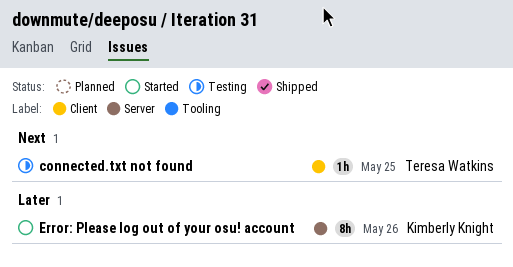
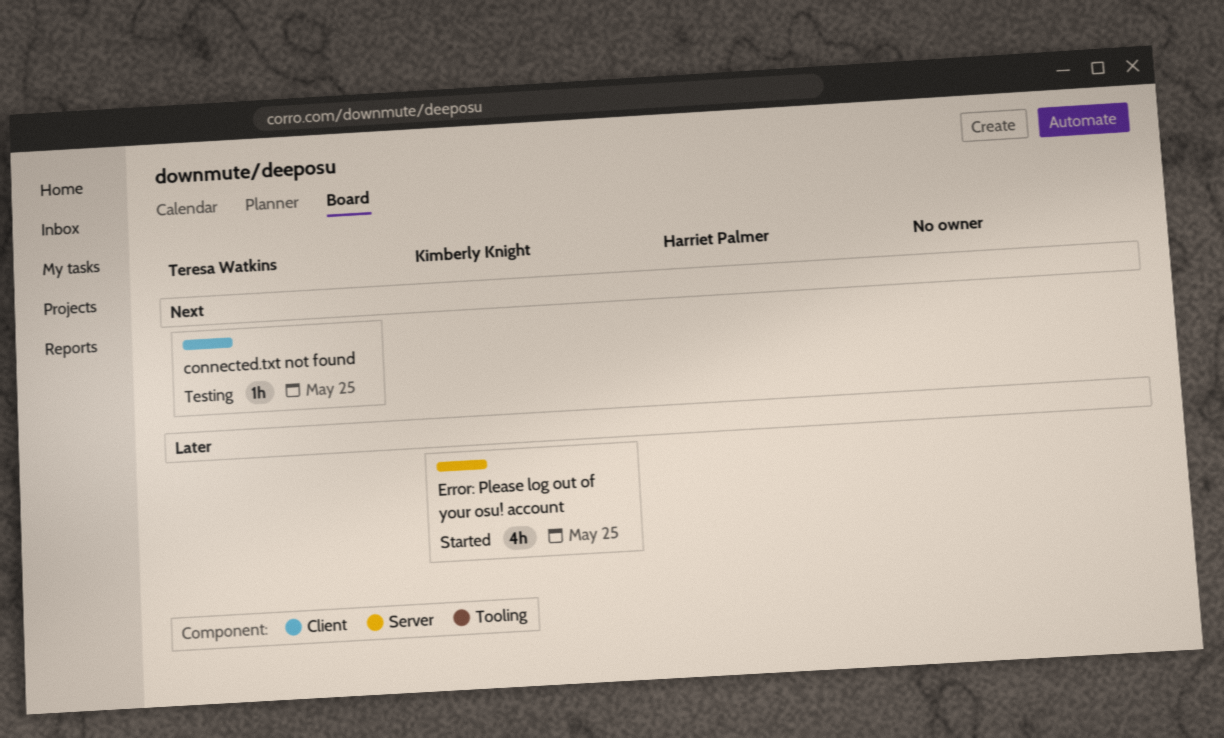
Error: Please log out of your osu! account, estimate: 8h -> 4h
Error: Please log out of your osu! account, due: May 26 -> May 25

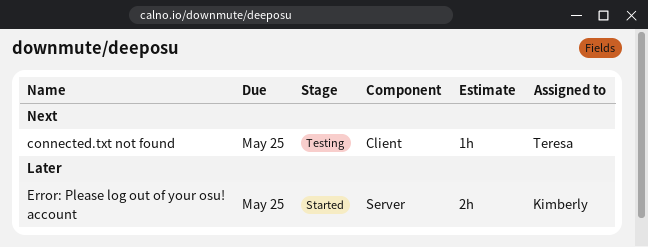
Error: Please log out of your osu! account, estimate: 4h -> 2h

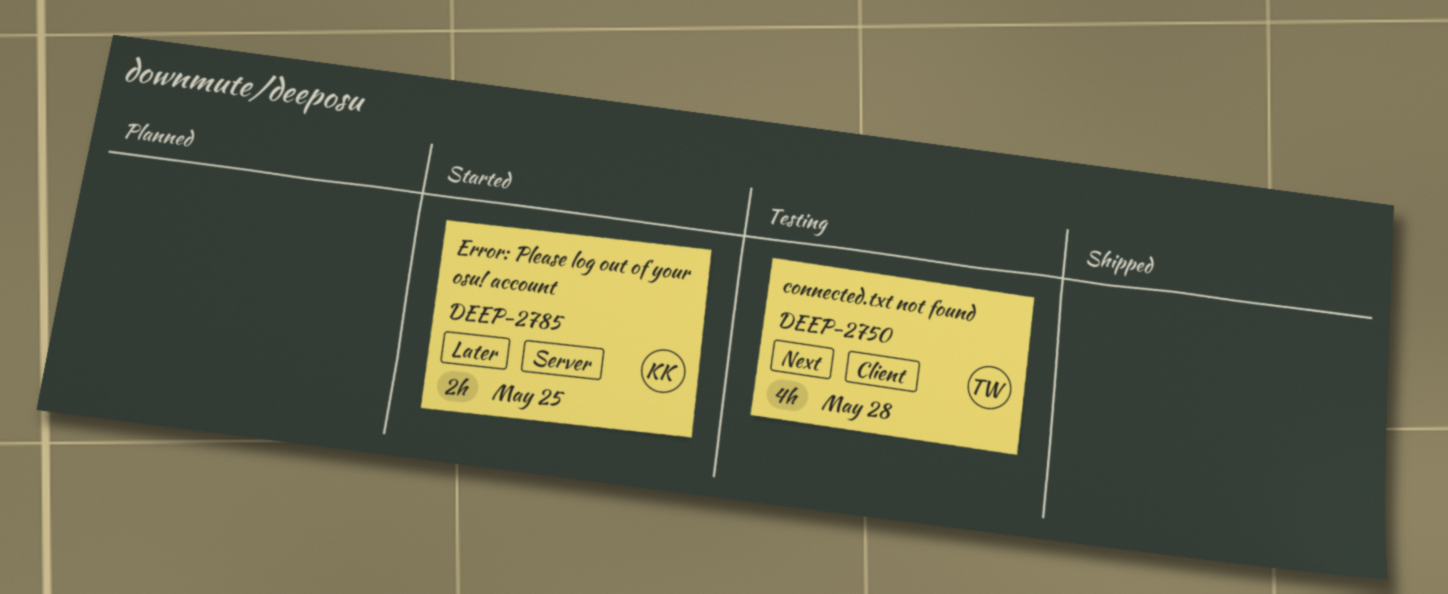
connected.txt not found, estimate: 1h -> 4h
connected.txt not found, due: May 25 -> May 28

